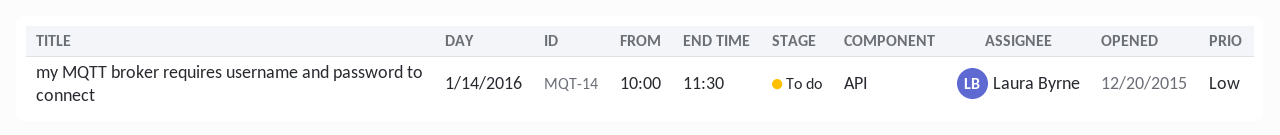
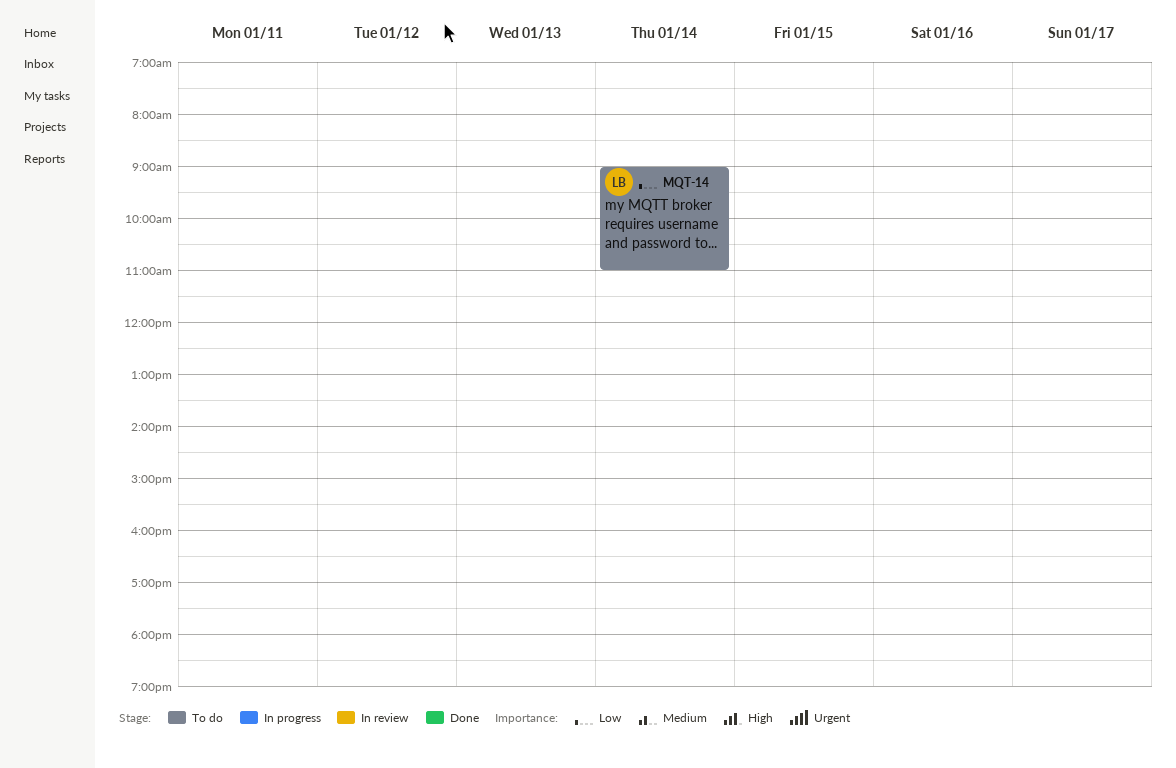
MQT-14, begins: 10:00 -> 09:00
MQT-14, ends: 11:30 -> 11:00

